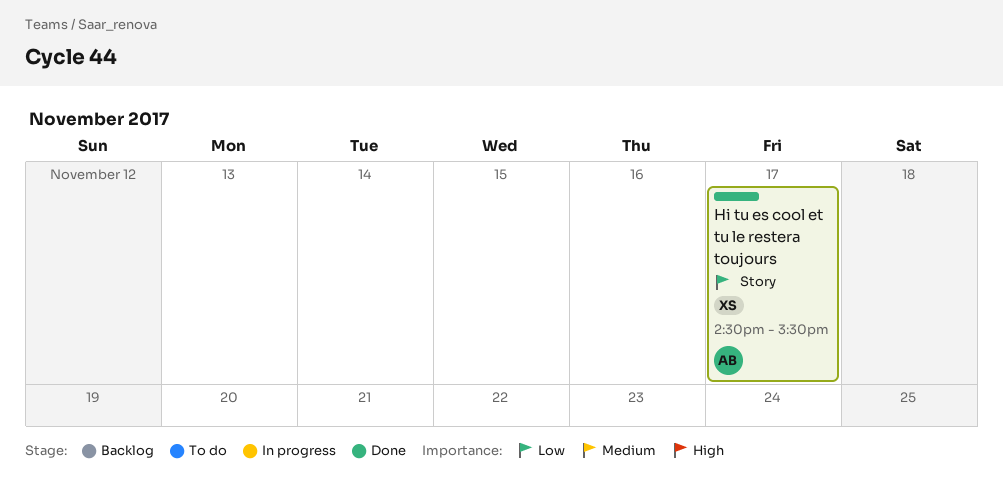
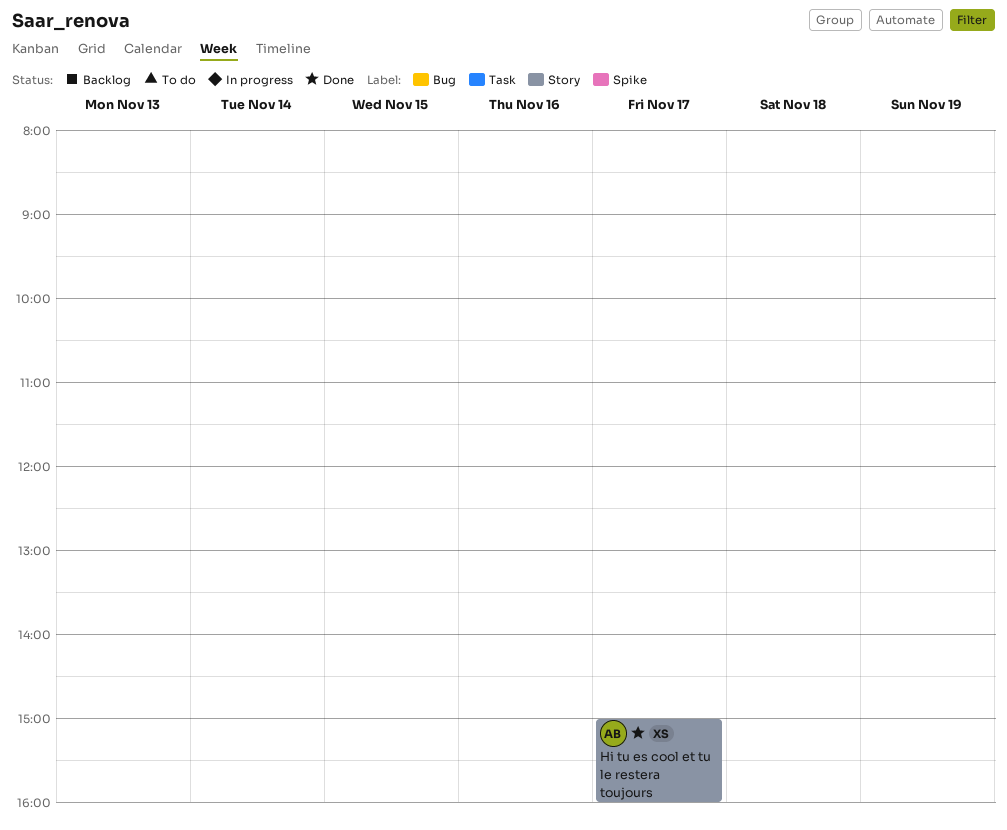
Hi tu es cool et tu le restera toujours, begins: 14:30 -> 15:00
Hi tu es cool et tu le restera toujours, ends: 15:30 -> 16:00

